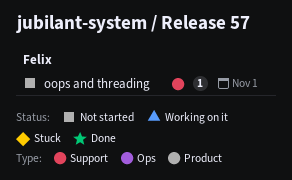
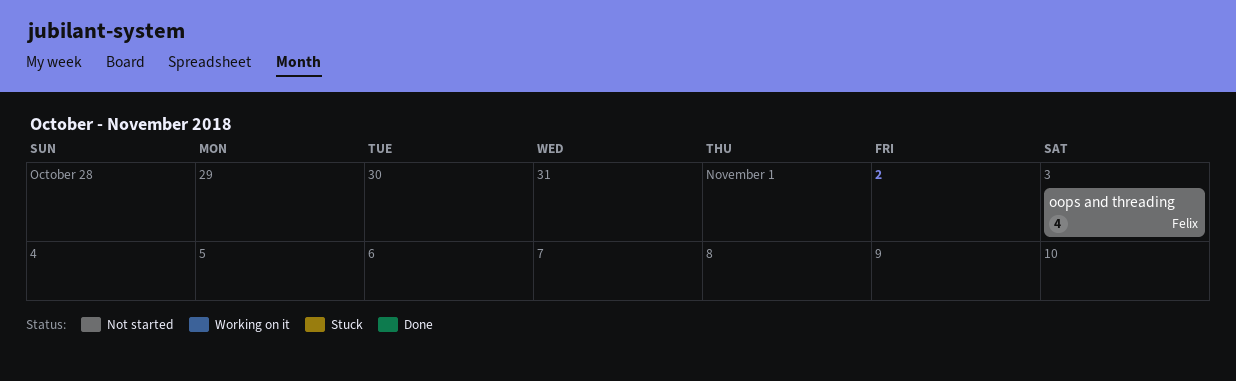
oops and threading, estimate: 1 -> 4
oops and threading, due: Nov 1 -> Nov 3

